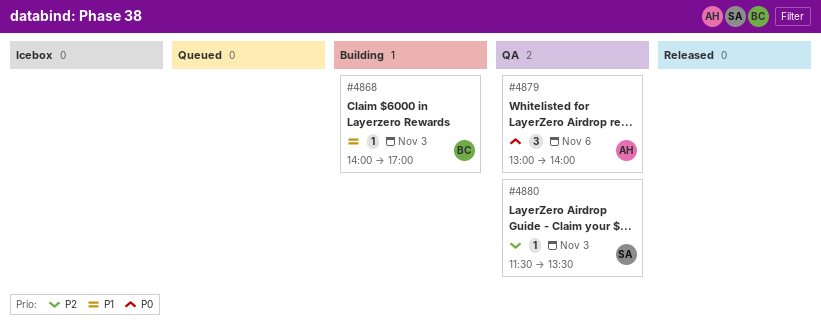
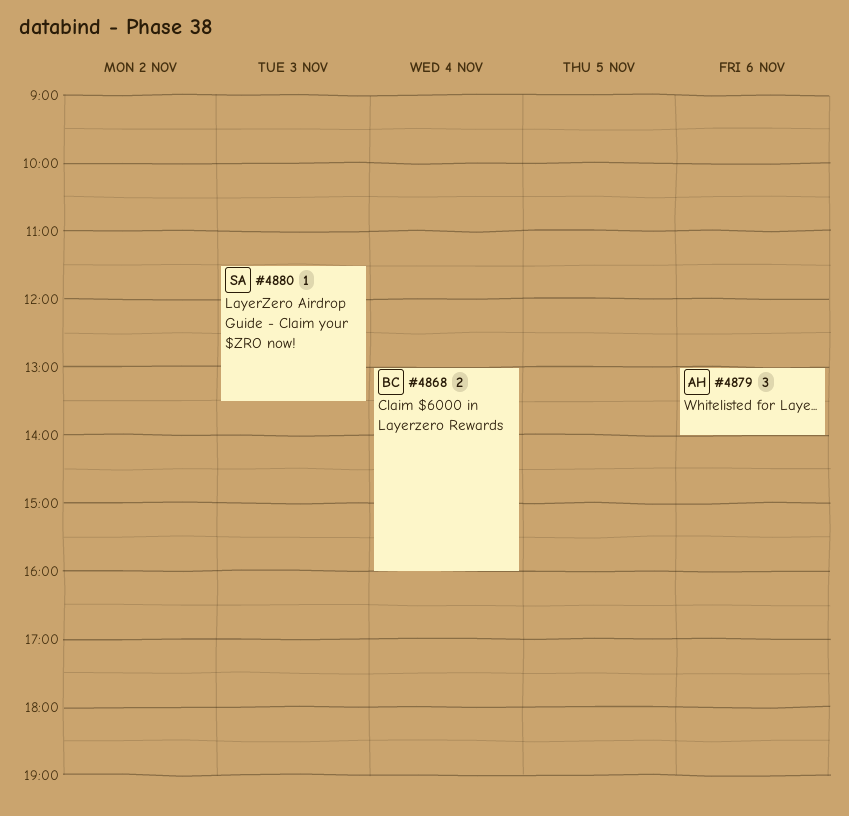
#4868, estimate: 1 -> 2
#4868, day: Nov 3 -> Nov 4
#4868, begins: 14:00 -> 13:00
#4868, ends: 17:00 -> 16:00

